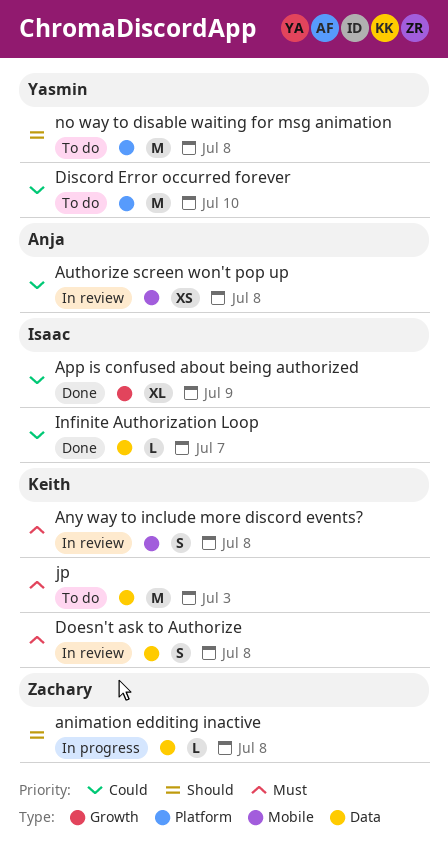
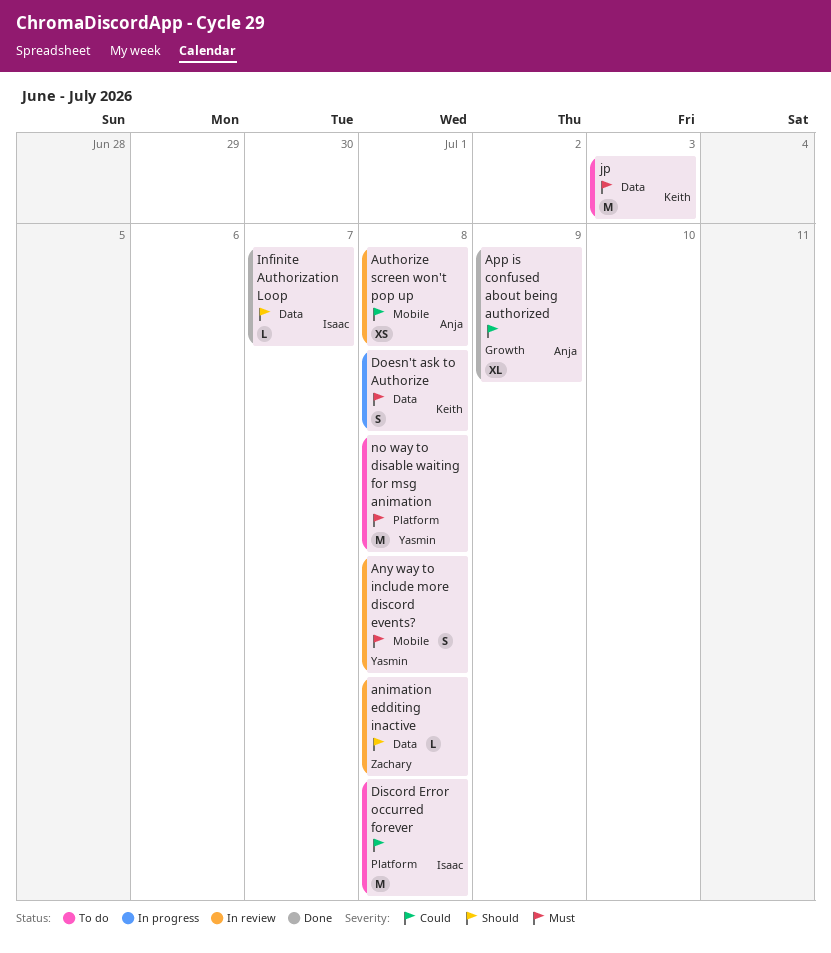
animation edditing inactive, status: In progress -> In review
Any way to include more discord events?, owner: Keith -> Yasmin
App is confused about being authorized, owner: Isaac -> Anja
Discord Error occurred forever, owner: Yasmin -> Isaac
Discord Error occurred forever, due: Jul 10 -> Jul 8
Doesn't ask to Authorize, status: In review -> In progress
Infinite Authorization Loop, priority: Could -> Should
no way to disable waiting for msg animation, priority: Should -> Must

